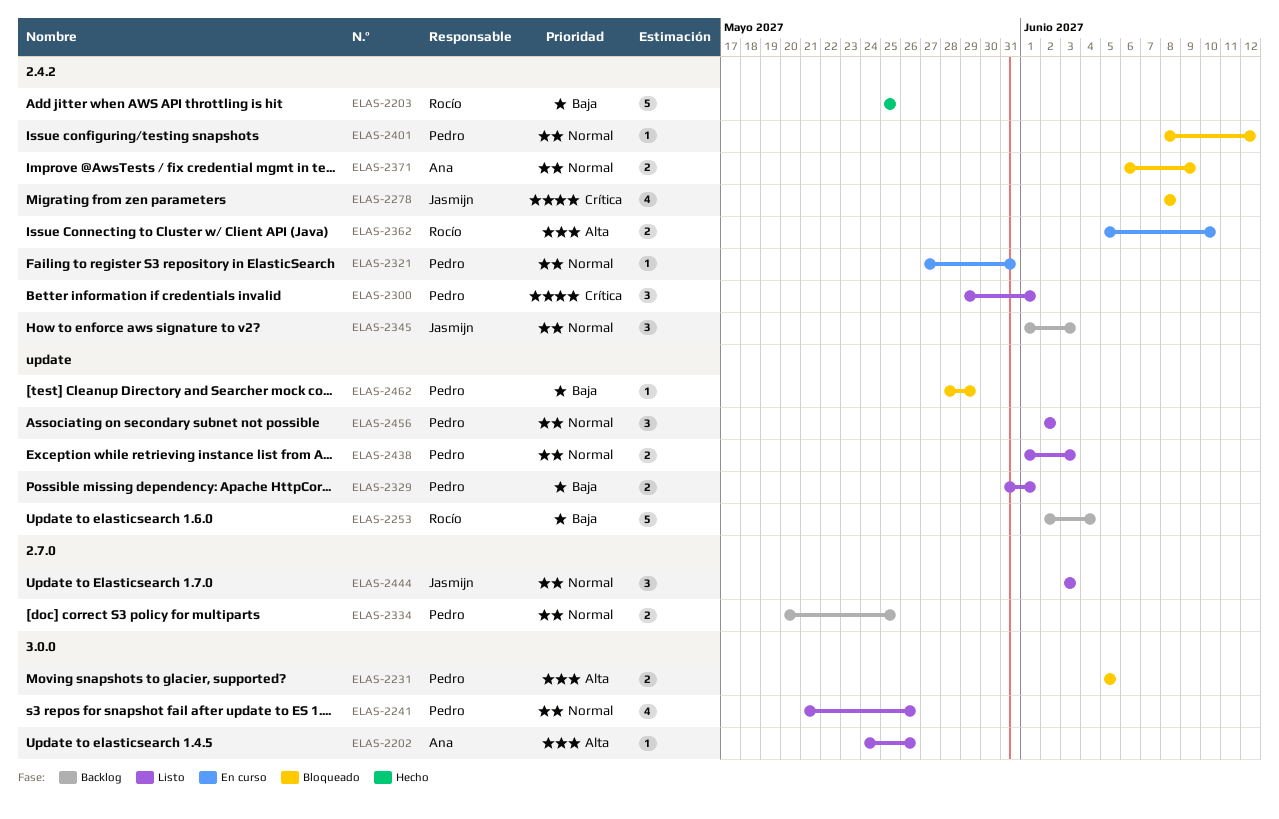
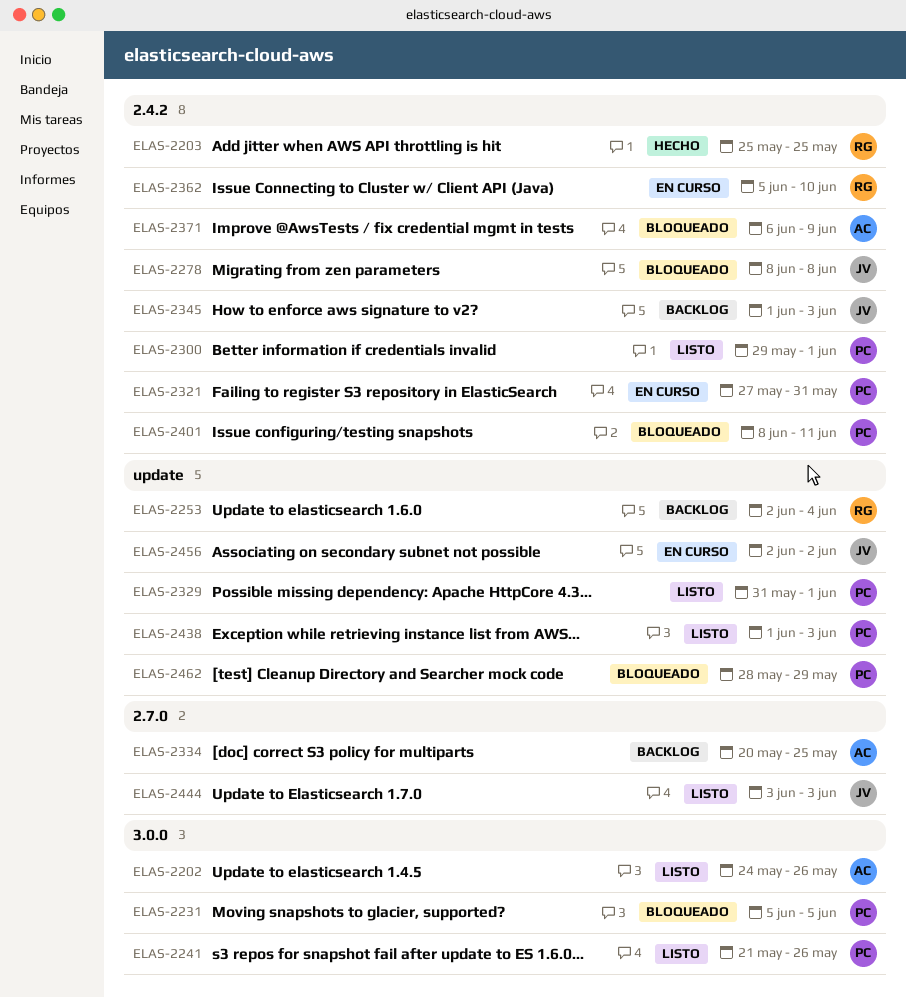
ELAS-2334, owner: Pedro -> Ana
ELAS-2401, due: Jun 12 -> Jun 11
ELAS-2456, status: Listo -> En curso
ELAS-2456, owner: Pedro -> Jasmijn

